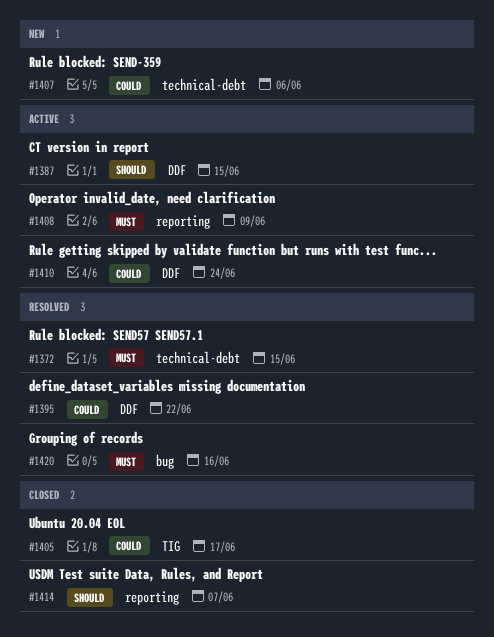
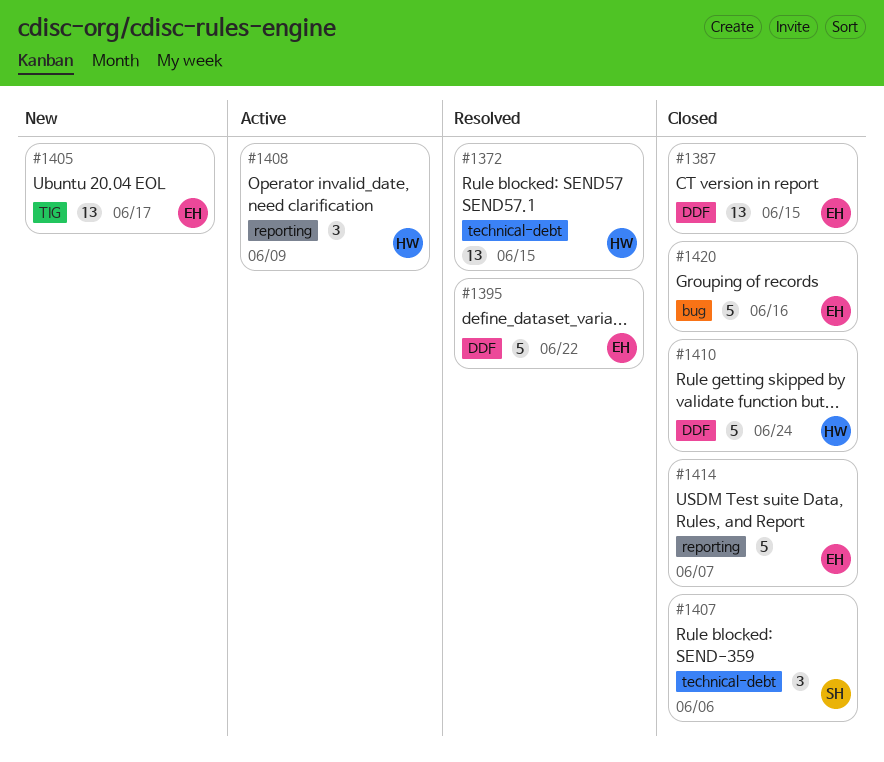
#1387, status: Active -> Closed
#1405, status: Closed -> New
#1407, status: New -> Closed
#1410, status: Active -> Closed
#1420, status: Resolved -> Closed

